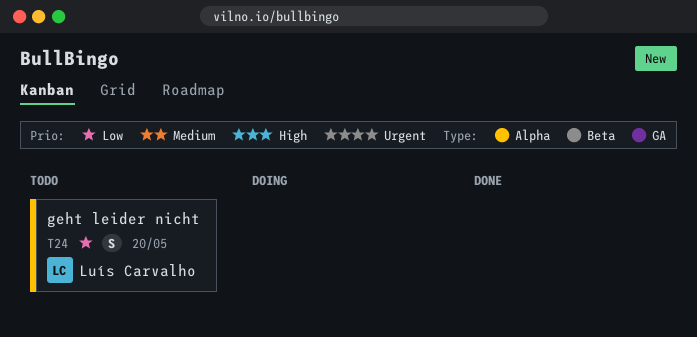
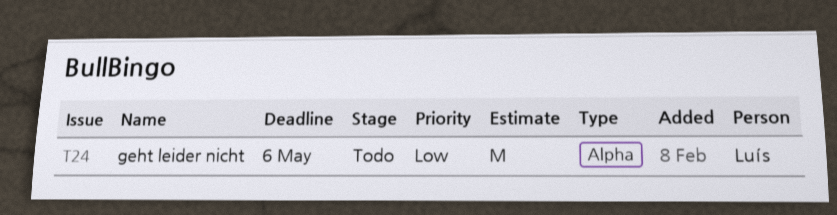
T24, estimate: S -> M
T24, due: May 20 -> May 6

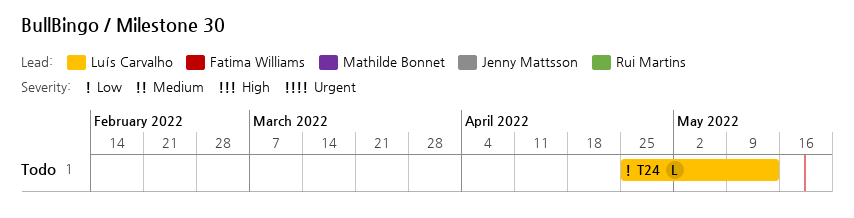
T24, estimate: M -> L
T24, due: May 6 -> May 13

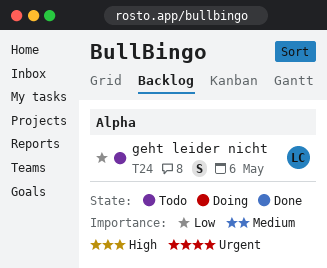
T24, estimate: L -> S
T24, due: May 13 -> May 6

